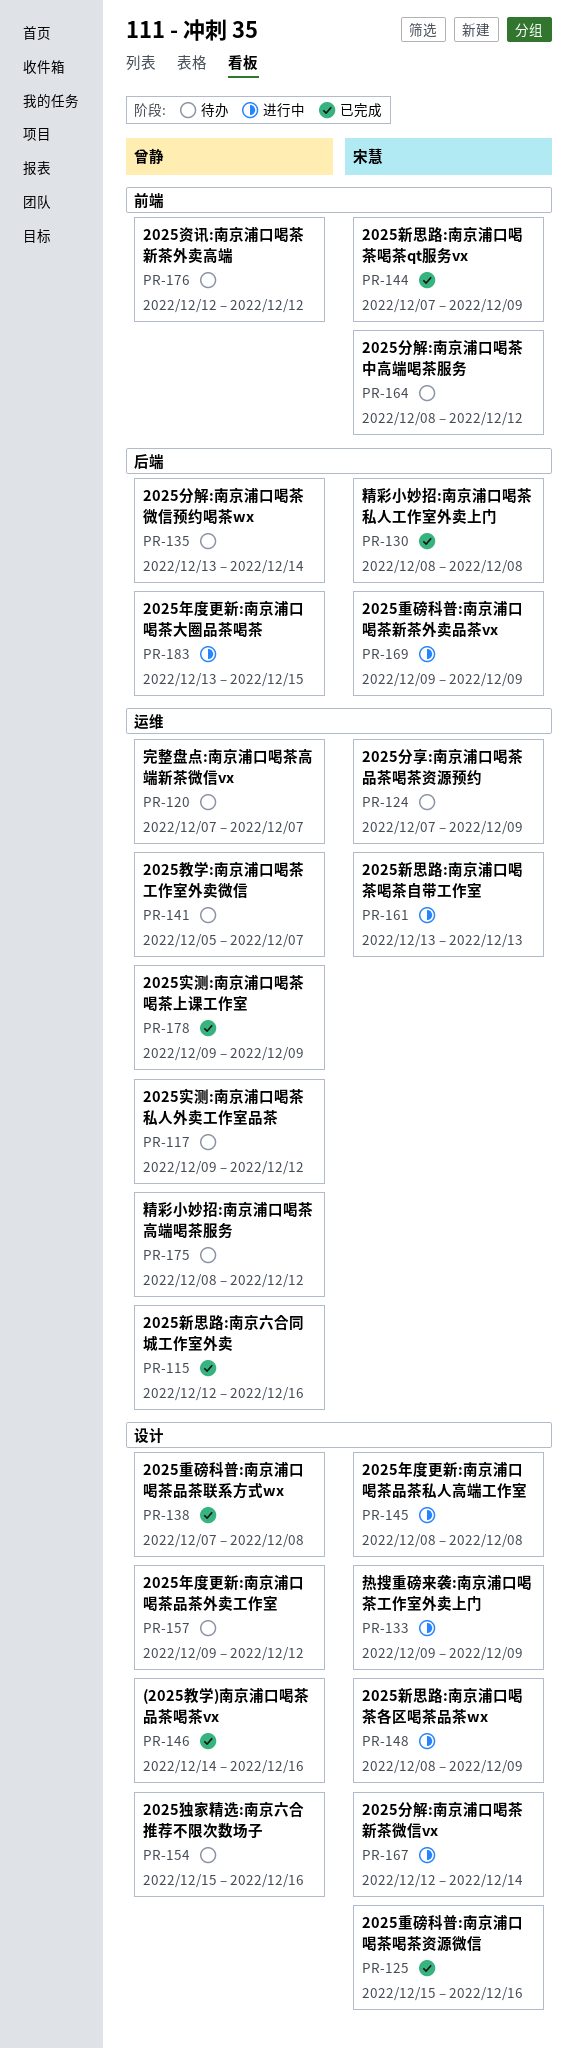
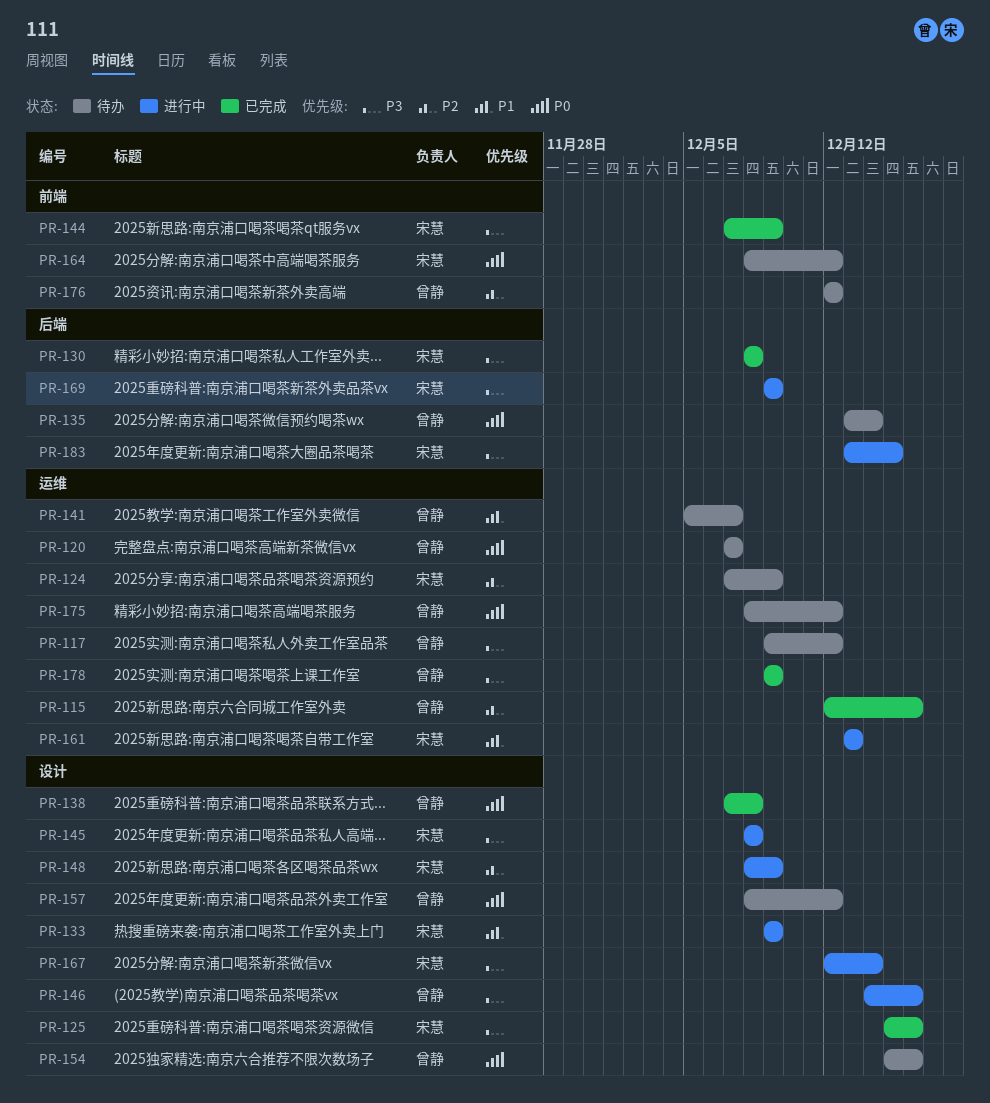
PR-146, status: 已完成 -> 进行中
PR-157, start: Dec 9 -> Dec 8
PR-183, owner: 曾静 -> 宋慧

